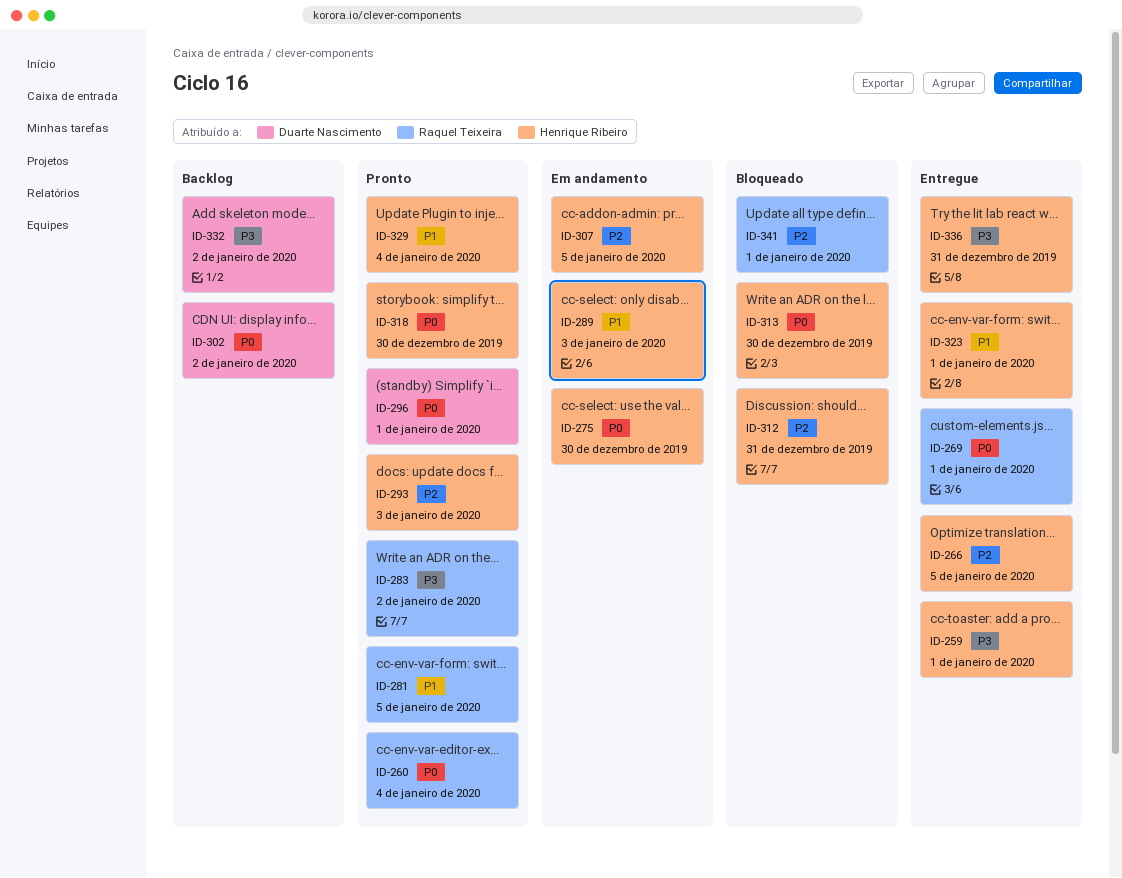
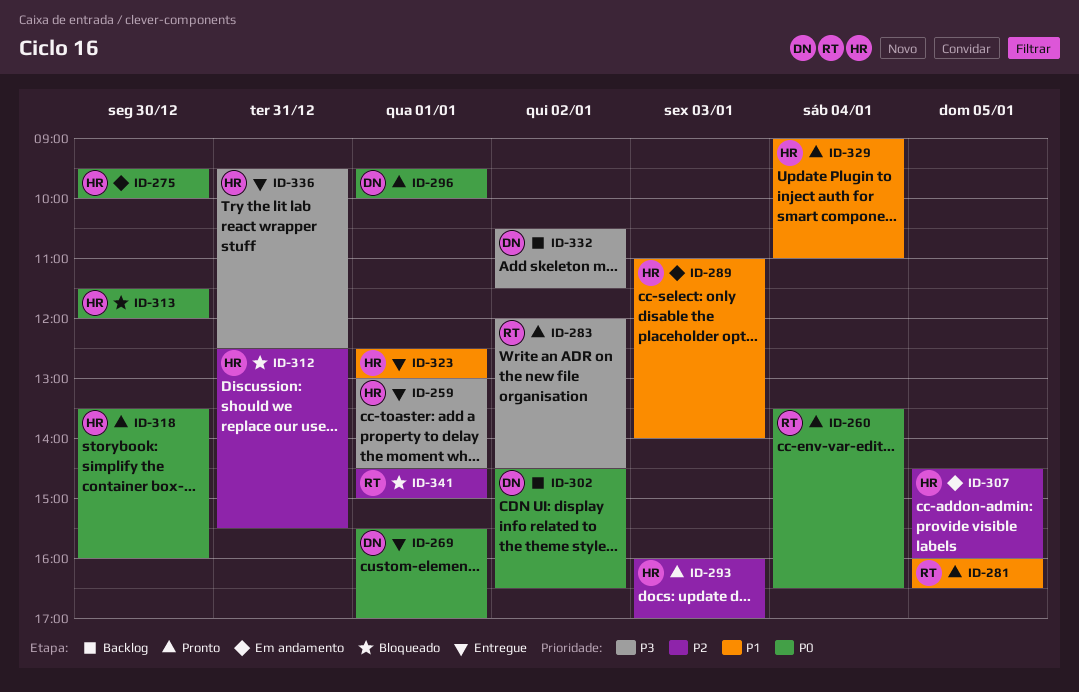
ID-266: present -> none
ID-269, owner: Raquel Teixeira -> Duarte Nascimento

